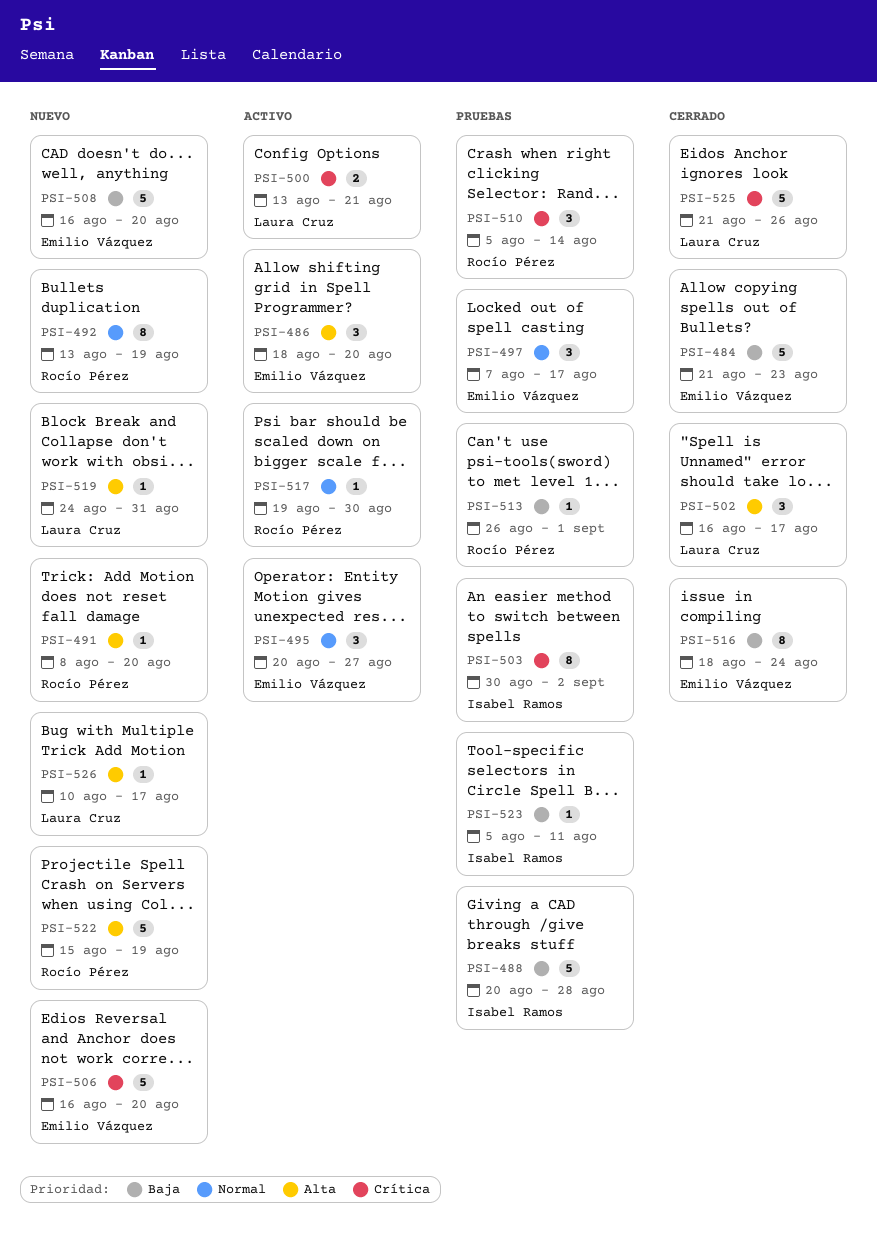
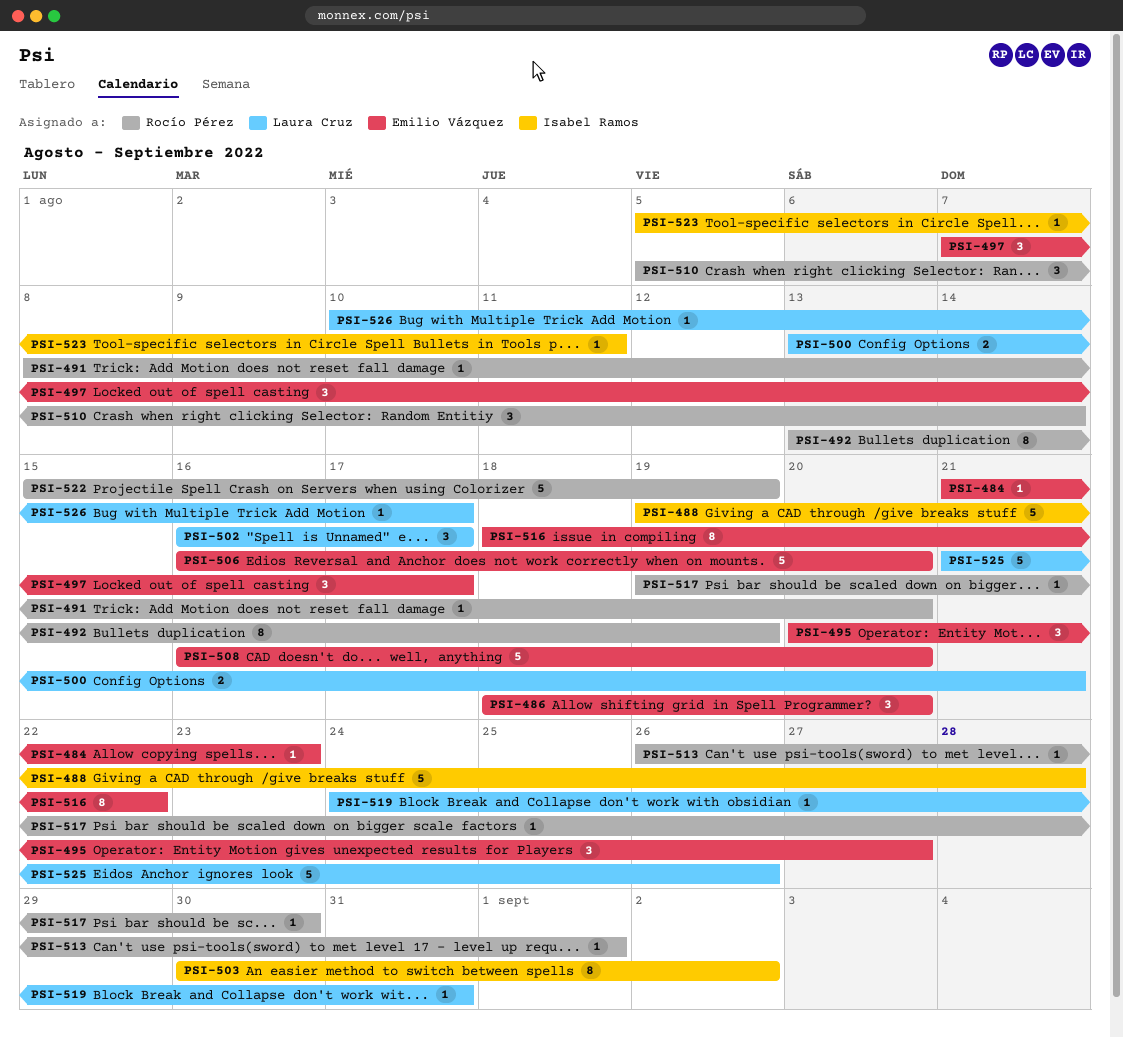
PSI-484, estimate: 5 -> 1
PSI-488, start: Aug 20 -> Aug 19
PSI-516, due: Aug 24 -> Aug 22

